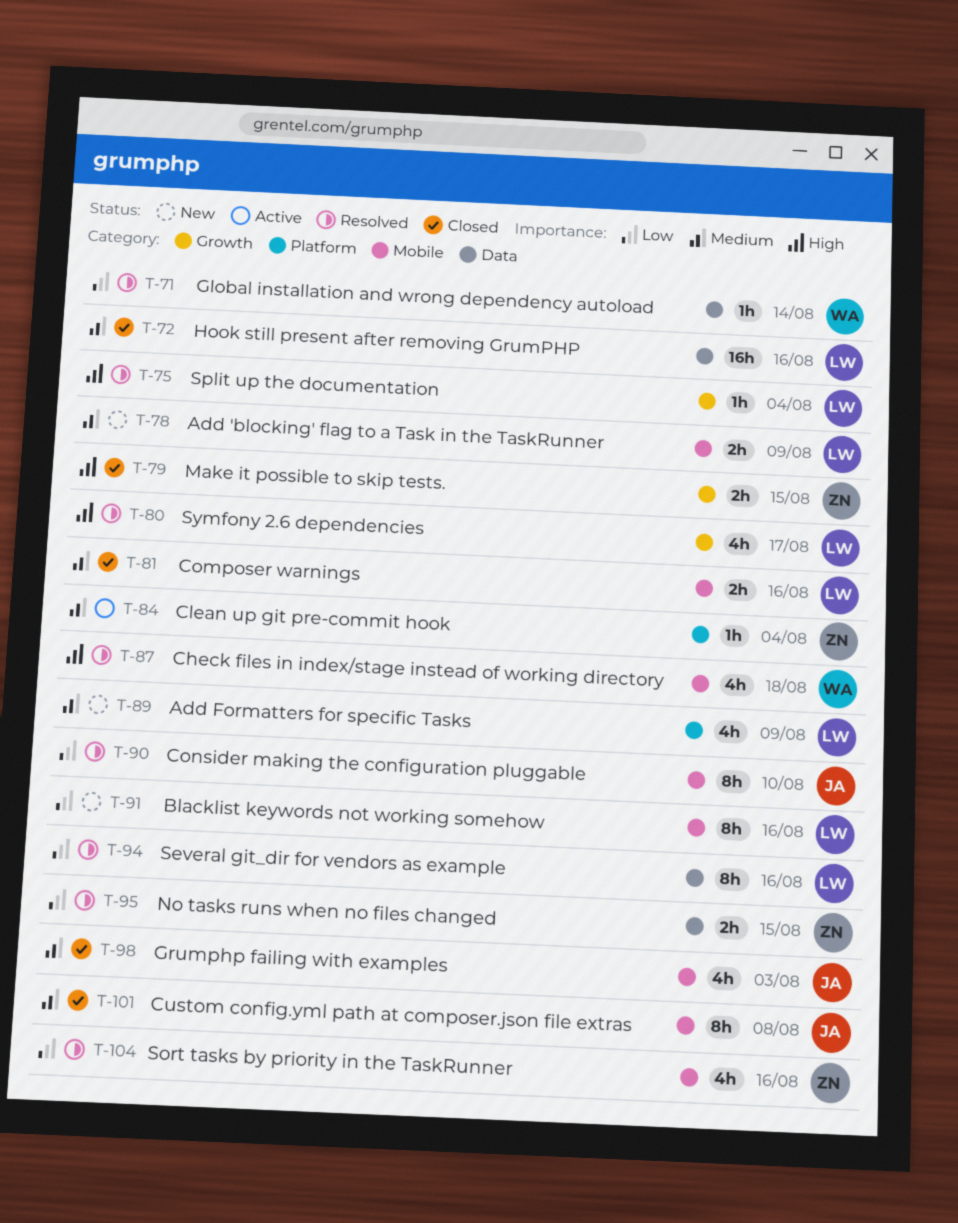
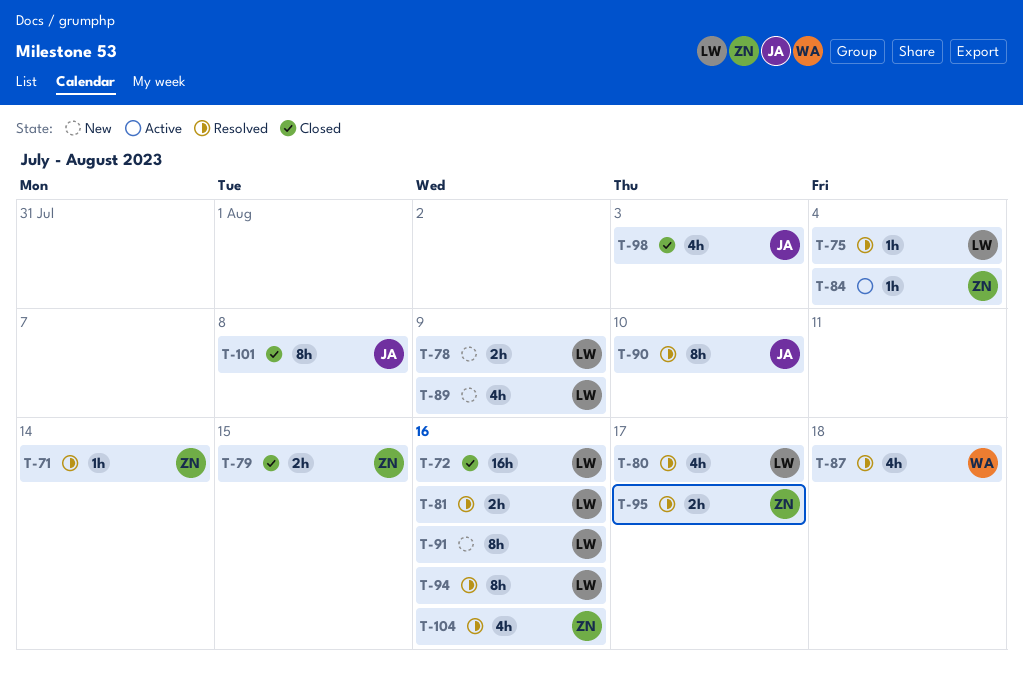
T-71, owner: WA -> ZN
T-81, status: Closed -> Resolved
T-95, due: Aug 15 -> Aug 17

